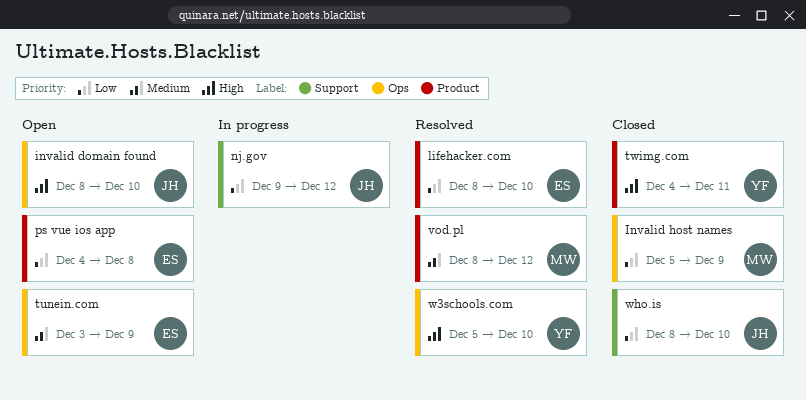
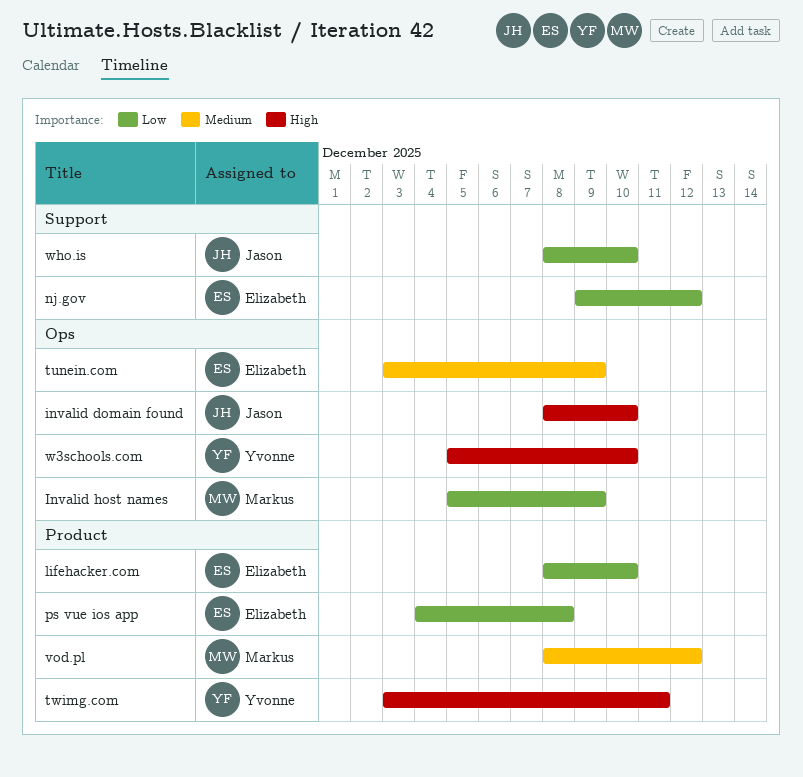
nj.gov, owner: Jason -> Elizabeth
twimg.com, start: Dec 4 -> Dec 3

